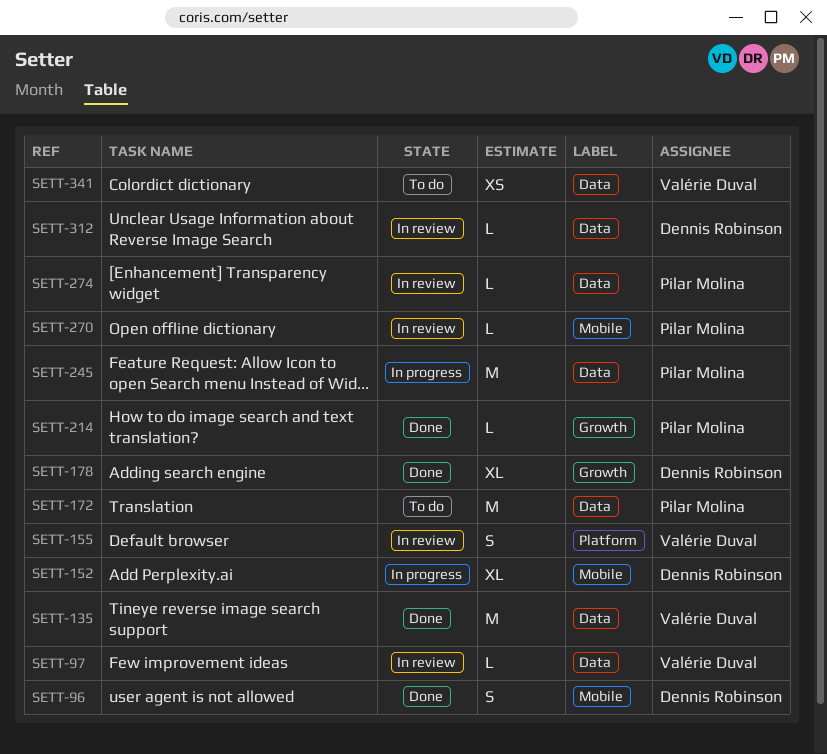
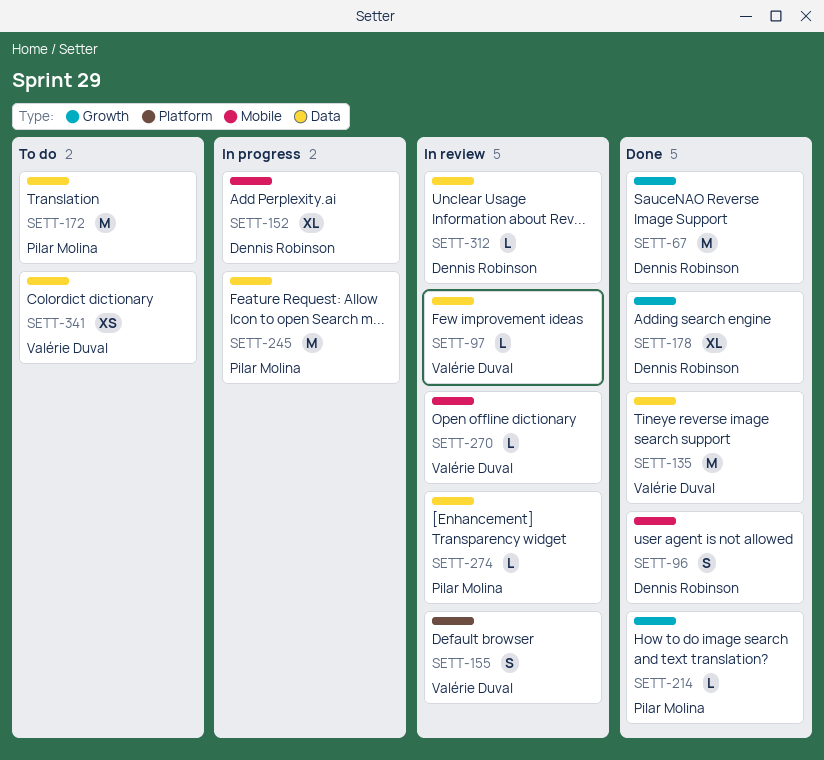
SETT-67: none -> present
SETT-270, owner: Pilar Molina -> Valérie Duval

